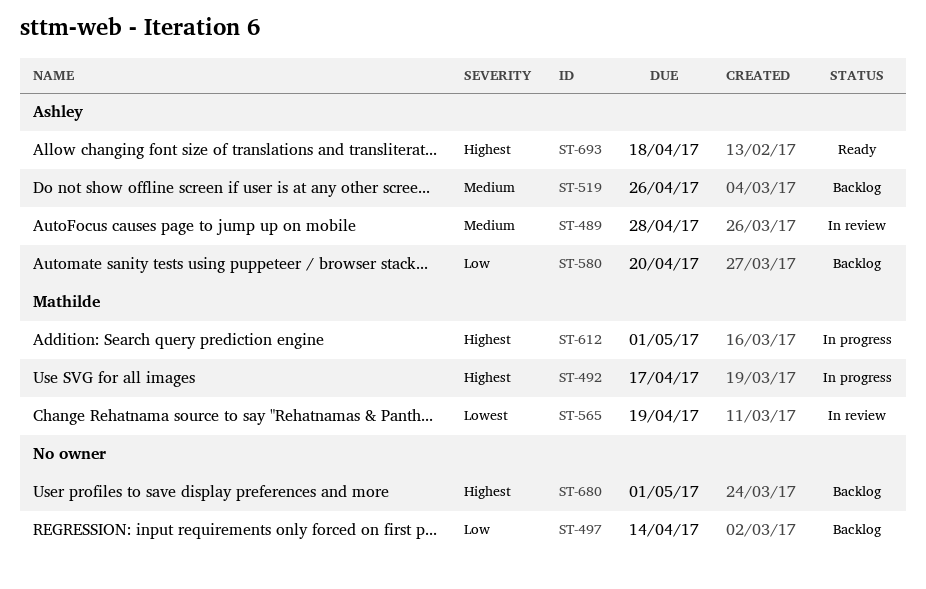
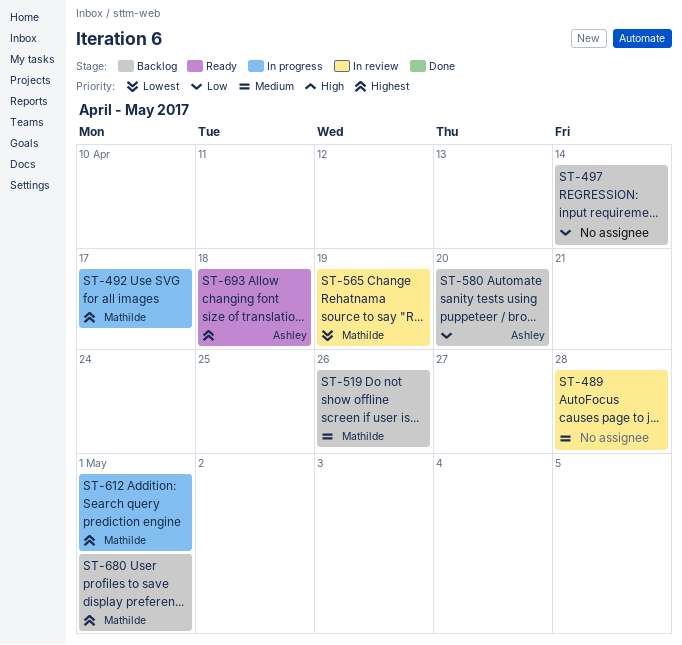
ST-489, owner: Ashley -> none
ST-519, owner: Ashley -> Mathilde
ST-680, owner: none -> Mathilde

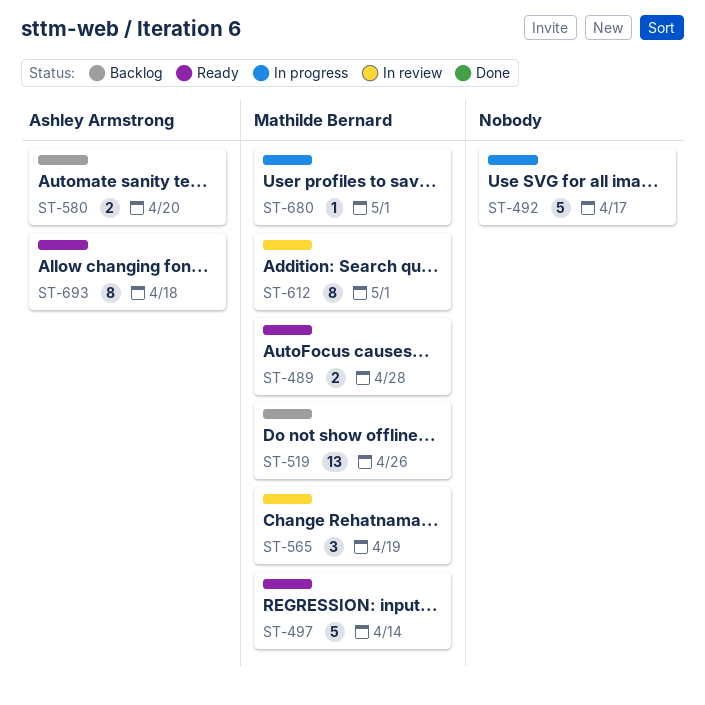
ST-489, status: In review -> Ready
ST-489, owner: none -> Mathilde Bernard
ST-492, owner: Mathilde Bernard -> none
ST-497, status: Backlog -> Ready
ST-497, owner: none -> Mathilde Bernard
ST-612, status: In progress -> In review
ST-680, status: Backlog -> In progress

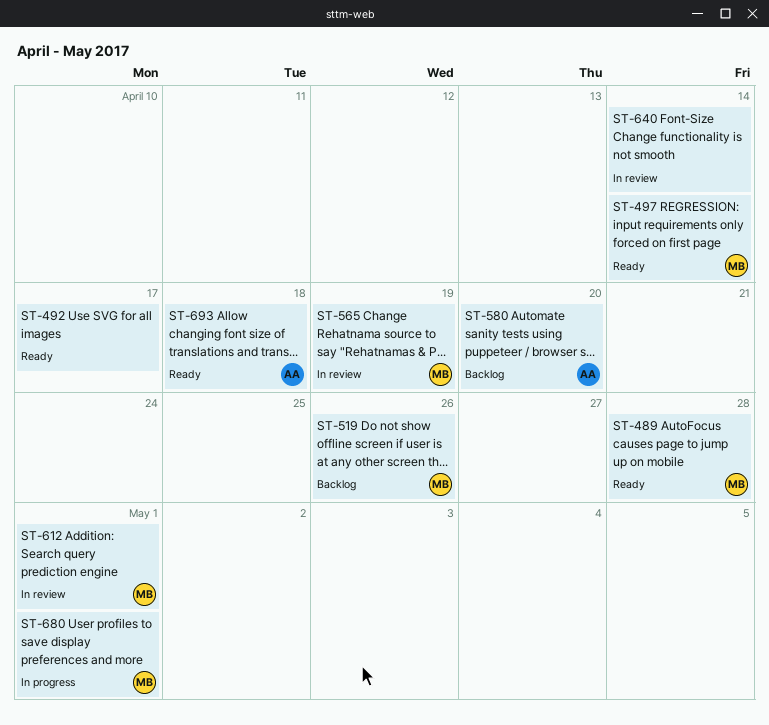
ST-492, status: In progress -> Ready
ST-640: none -> present

